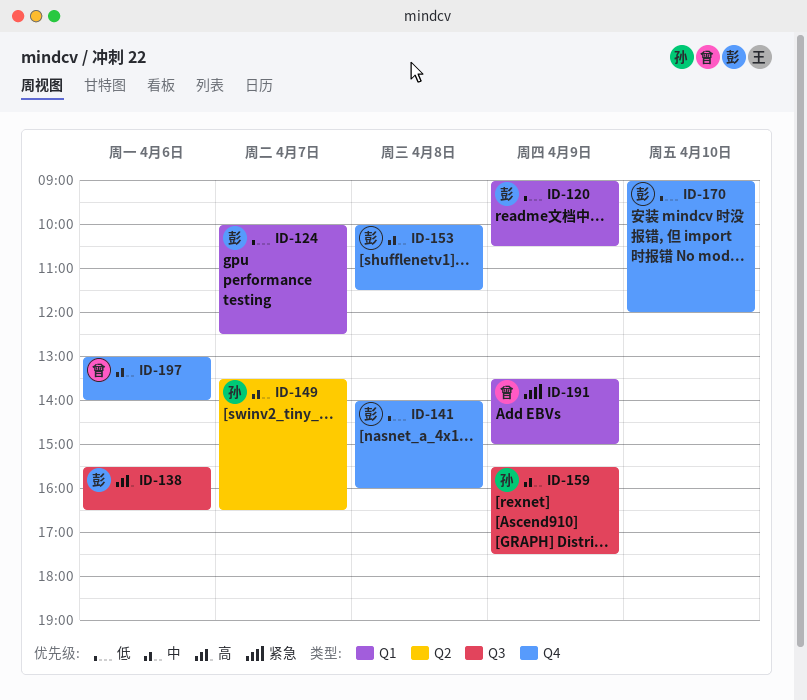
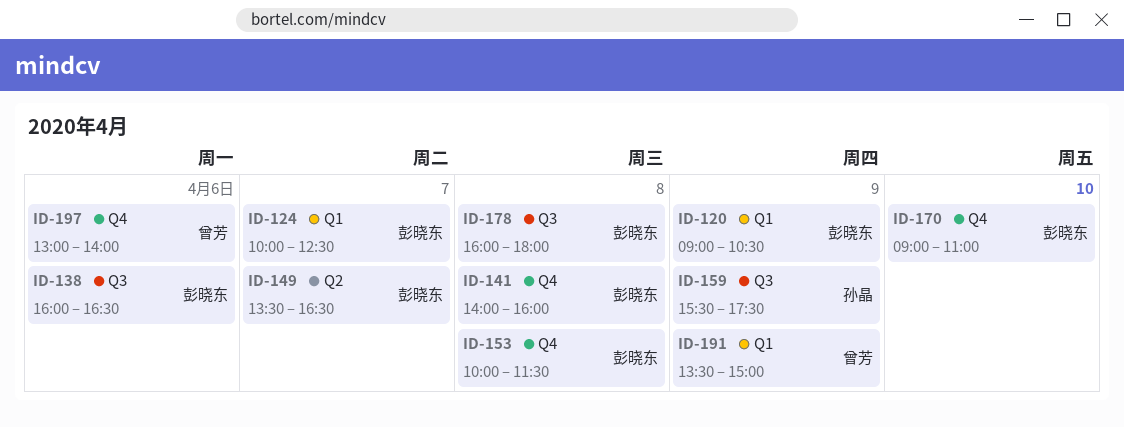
ID-138, begins: 15:30 -> 16:00
ID-149, owner: 孙晶 -> 彭晓东
ID-170, ends: 12:00 -> 11:00
ID-178: none -> present

